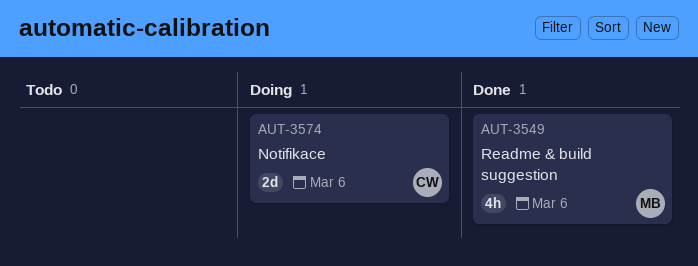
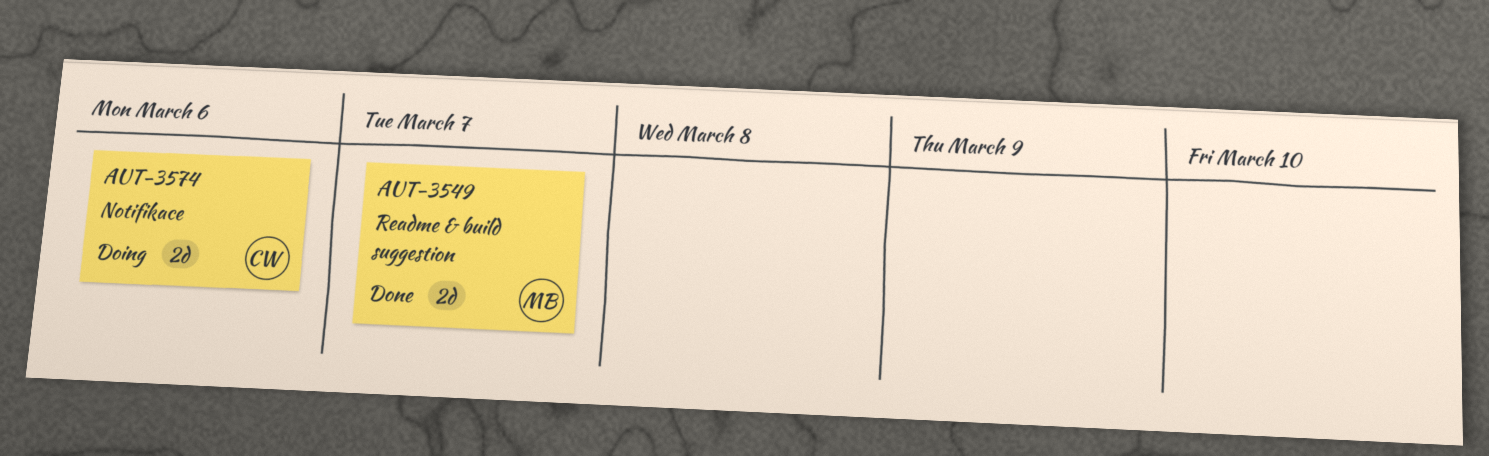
AUT-3549, estimate: 4h -> 2d
AUT-3549, due: Mar 6 -> Mar 7

